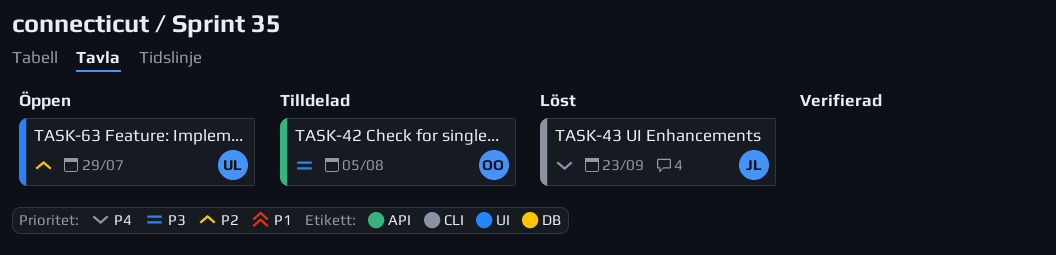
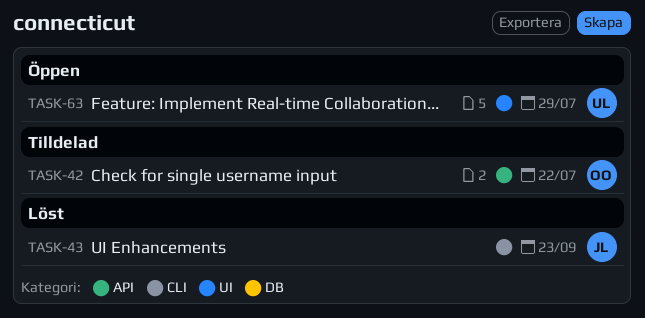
TASK-42, due: Aug 5 -> Jul 22

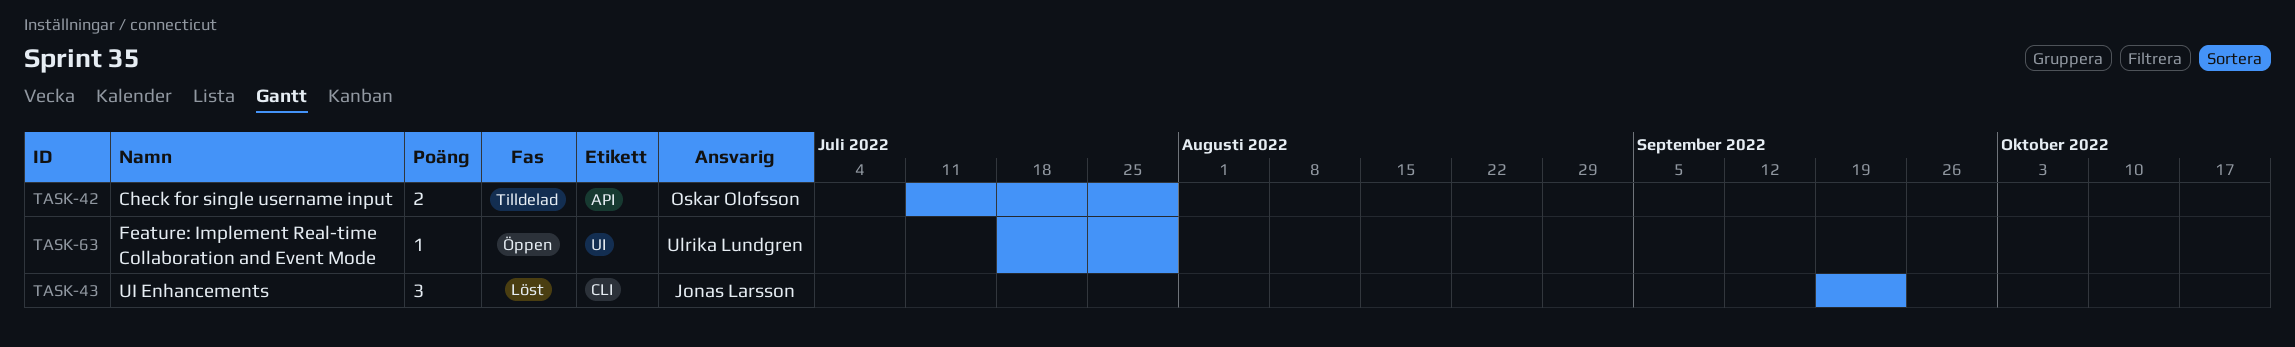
TASK-42, due: Jul 22 -> Jul 29

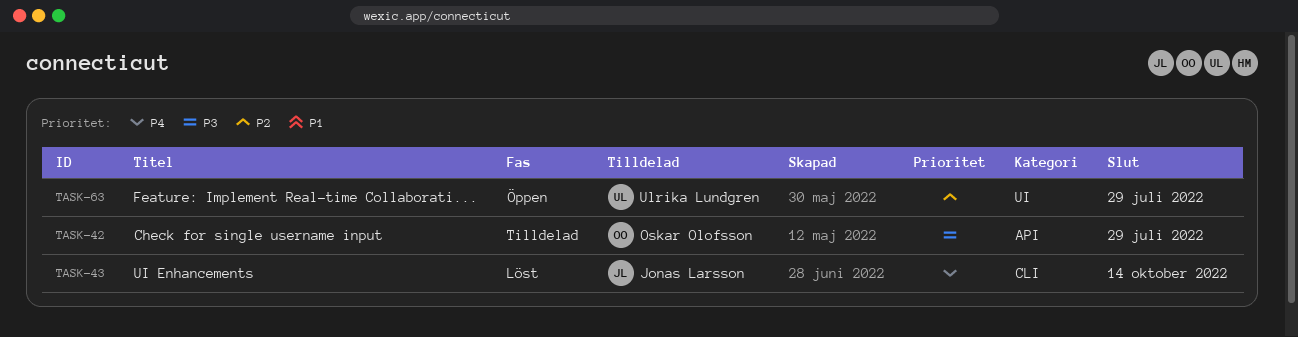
TASK-43, due: Sep 23 -> Oct 14

